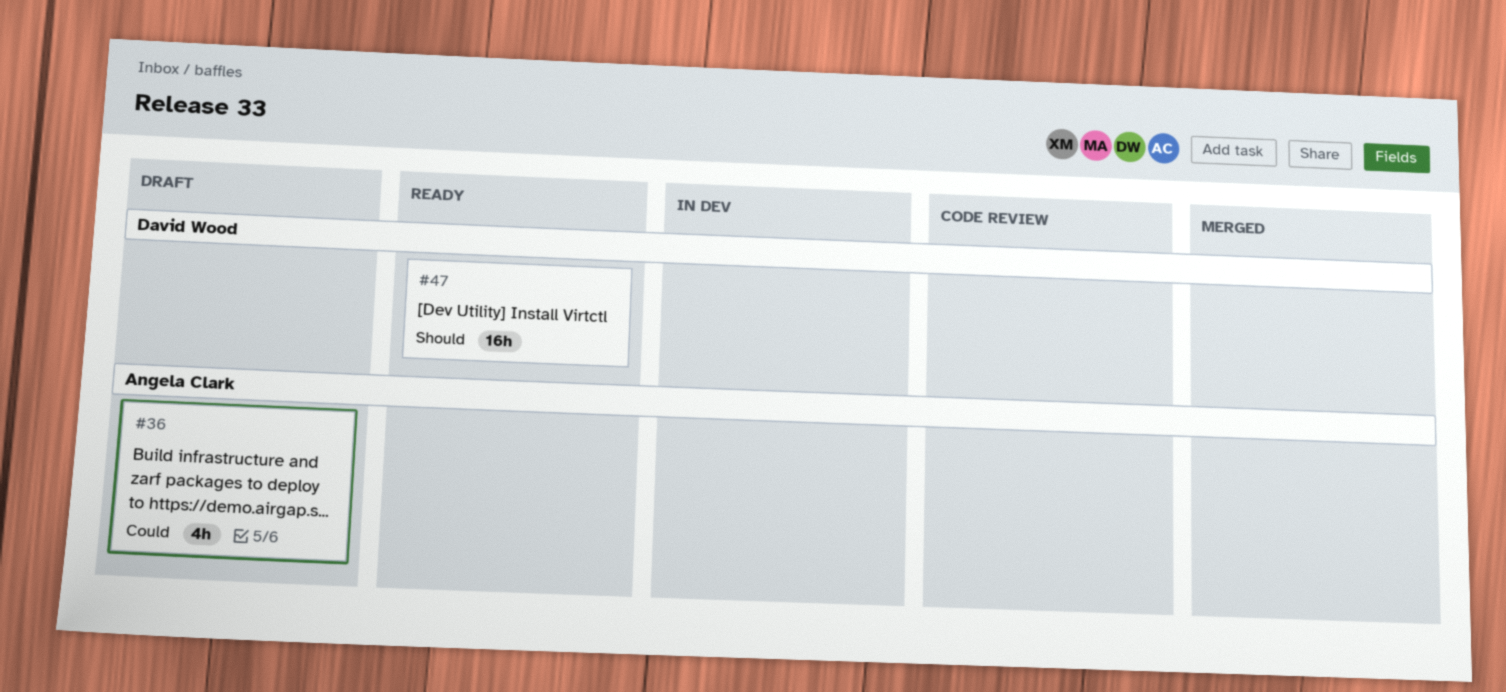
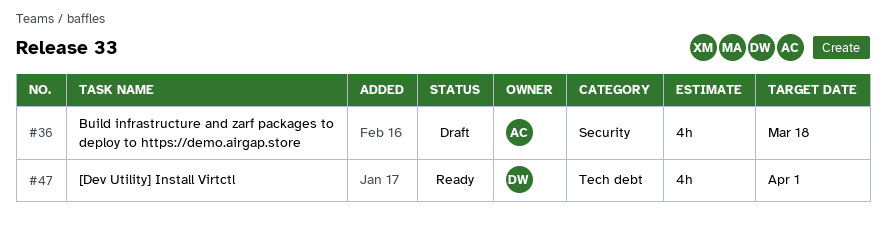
#47, estimate: 16h -> 4h

